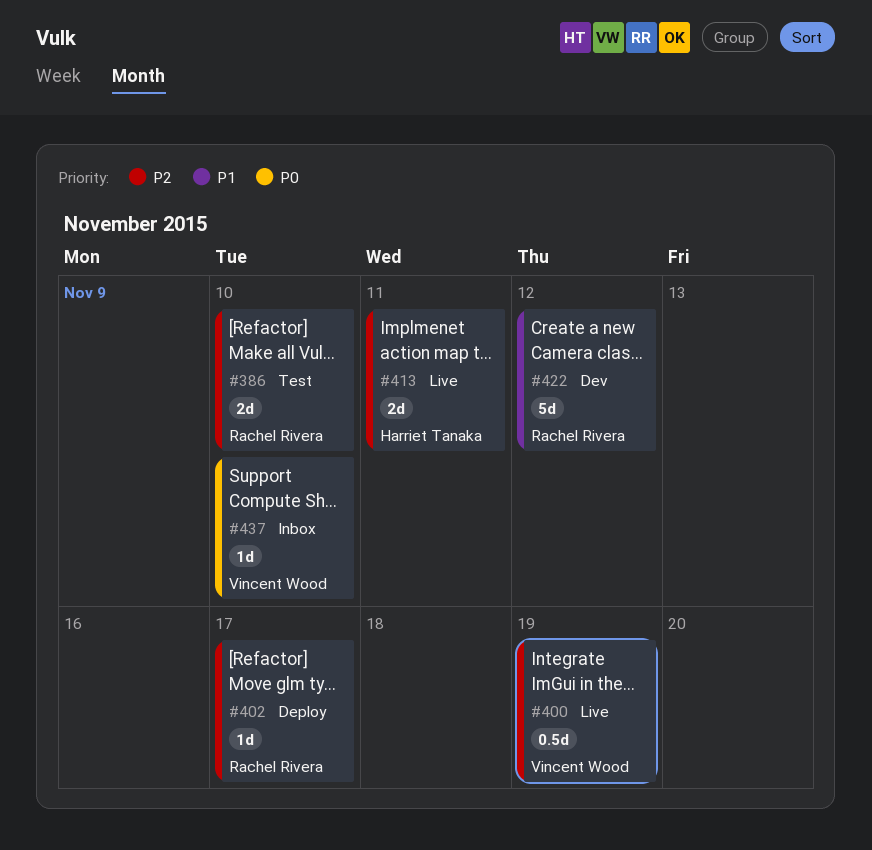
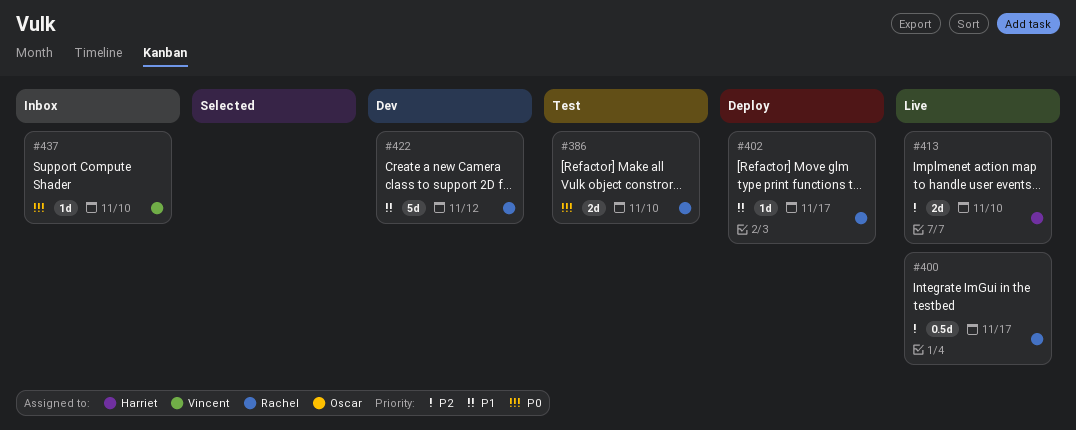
#386, priority: P2 -> P0
#400, owner: Vincent Wood -> Rachel Rivera
#400, due: Nov 19 -> Nov 17
#402, priority: P2 -> P1
#413, due: Nov 11 -> Nov 10

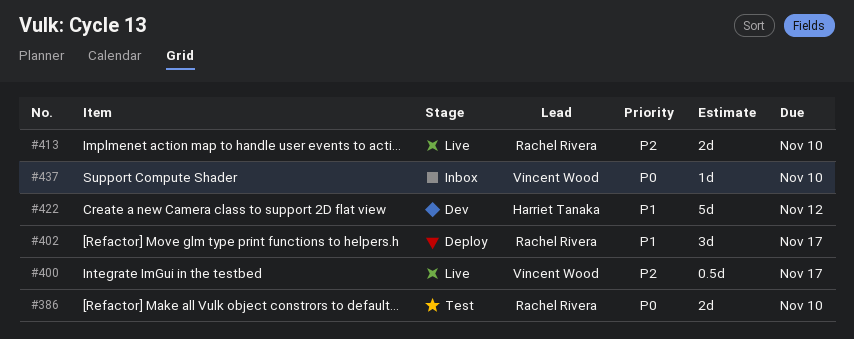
#400, owner: Rachel Rivera -> Vincent Wood
#402, estimate: 1d -> 3d
#413, owner: Harriet Tanaka -> Rachel Rivera
#422, owner: Rachel Rivera -> Harriet Tanaka

